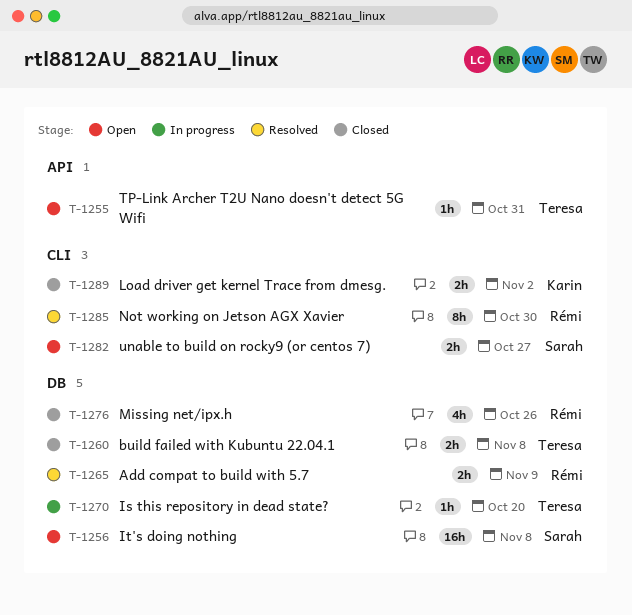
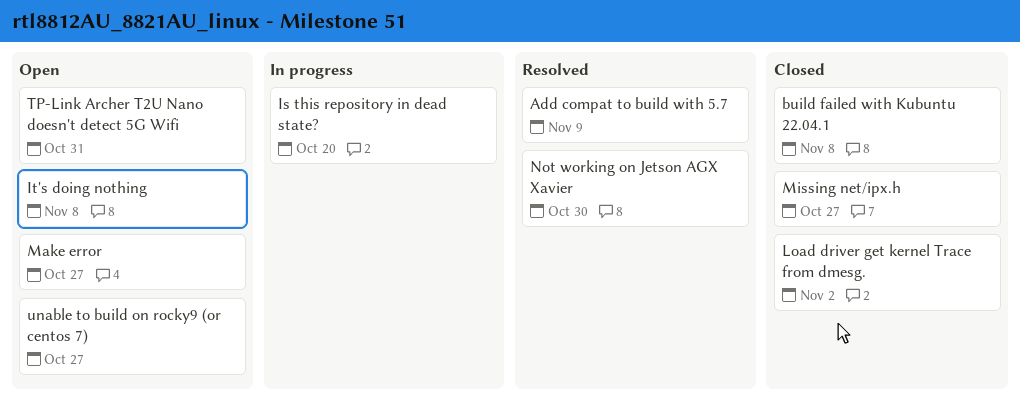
Make error: none -> present
Missing net/ipx.h, due: Oct 26 -> Oct 27

